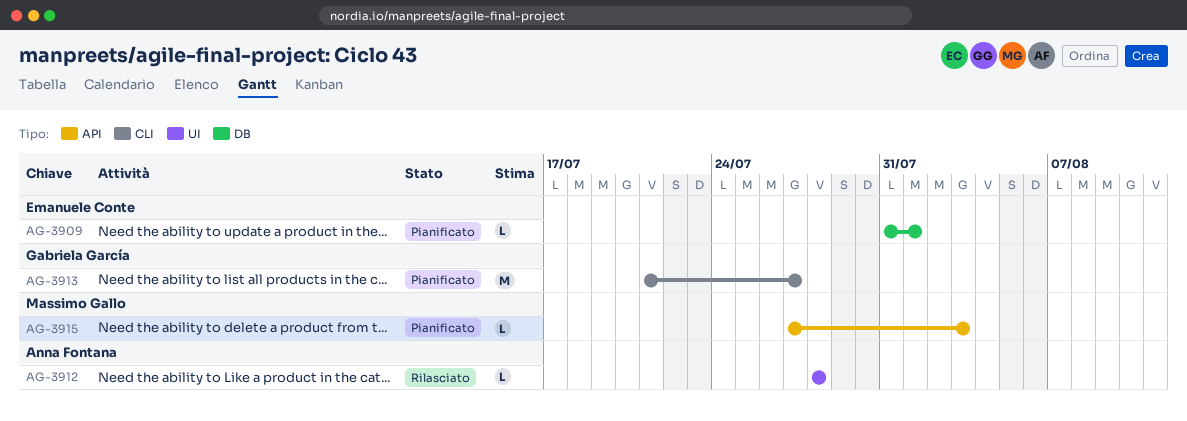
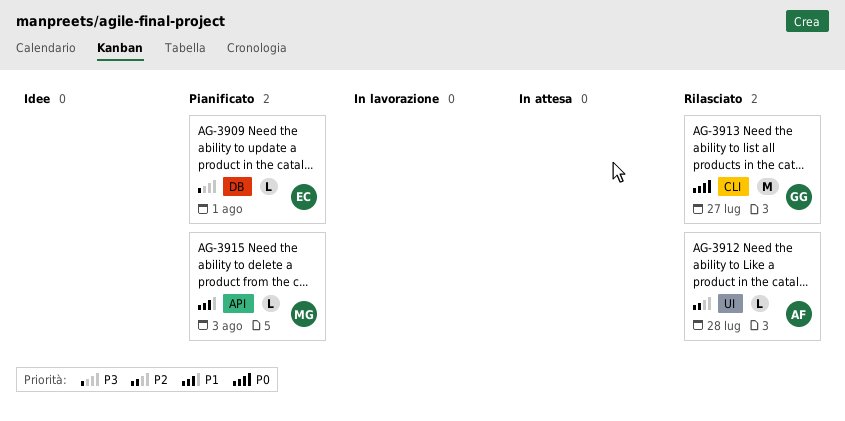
AG-3913, status: Pianificato -> Rilasciato

